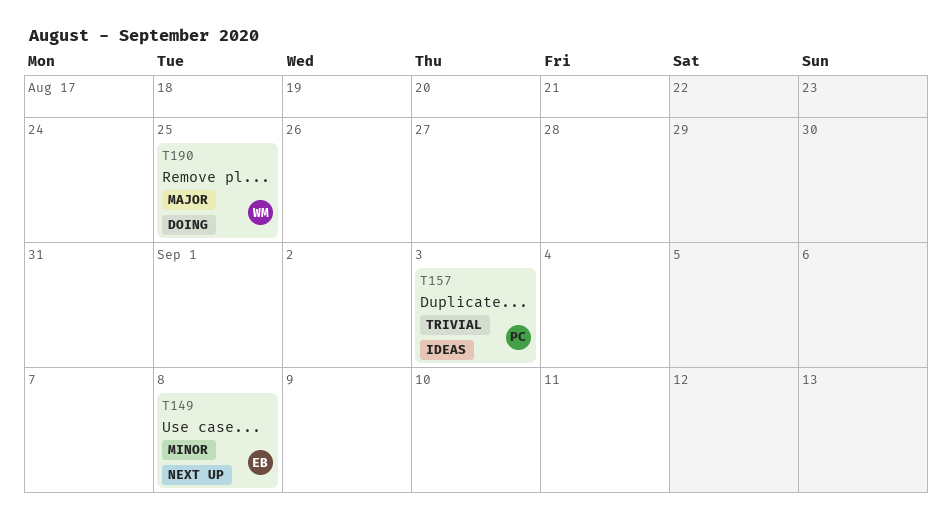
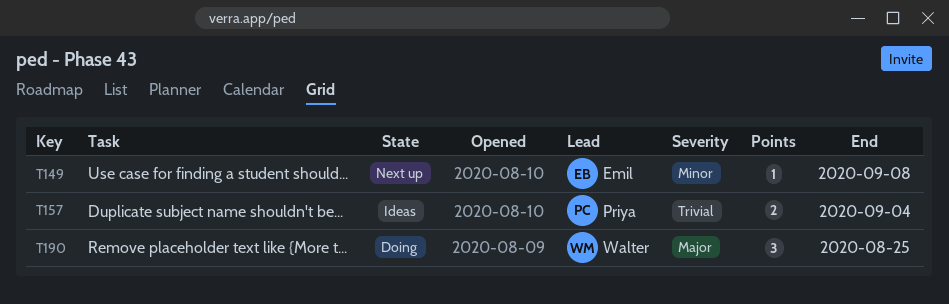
T157, due: Sep 3 -> Sep 4

